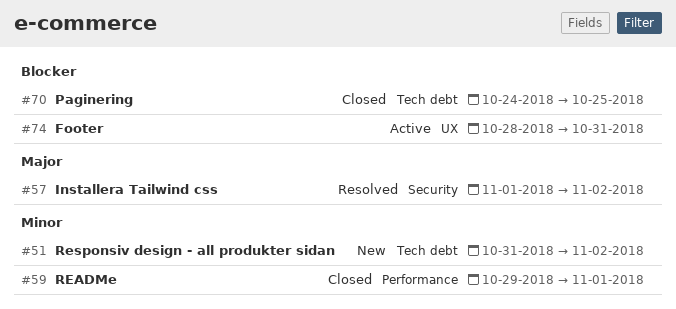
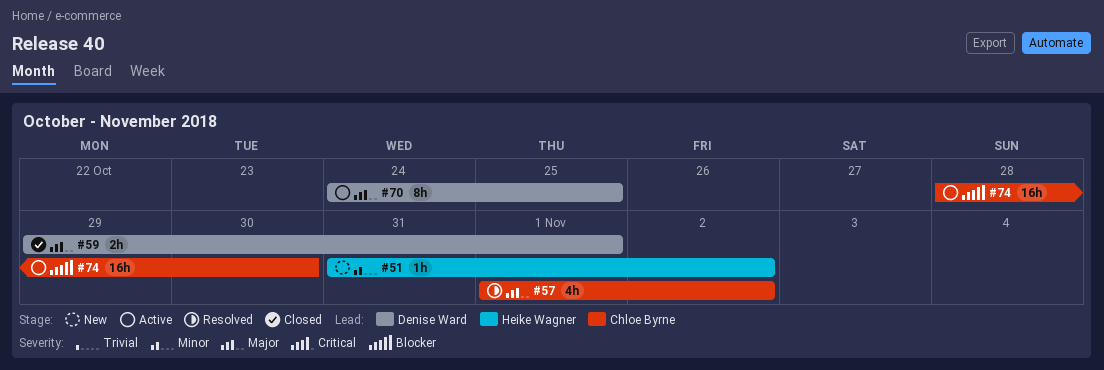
#59, priority: Minor -> Major
#70, status: Closed -> Active
#70, priority: Blocker -> Major
#74, due: Oct 31 -> Oct 30

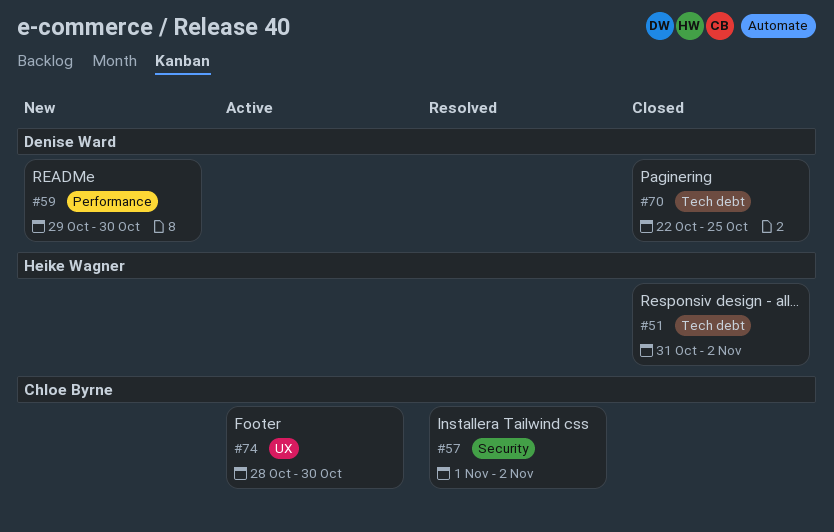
#51, status: New -> Closed
#59, status: Closed -> New
#59, due: Nov 1 -> Oct 30
#70, status: Active -> Closed
#70, start: Oct 24 -> Oct 22

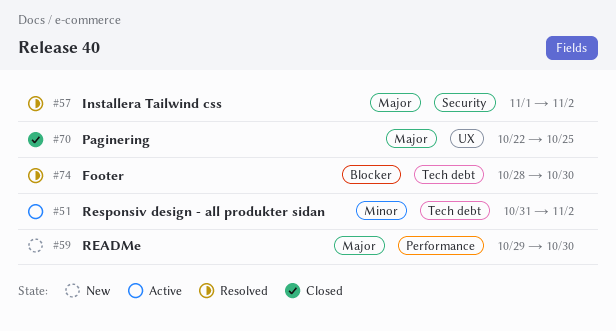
#51, status: Closed -> Active
#70, label: Tech debt -> UX
#74, status: Active -> Resolved
#74, label: UX -> Tech debt

